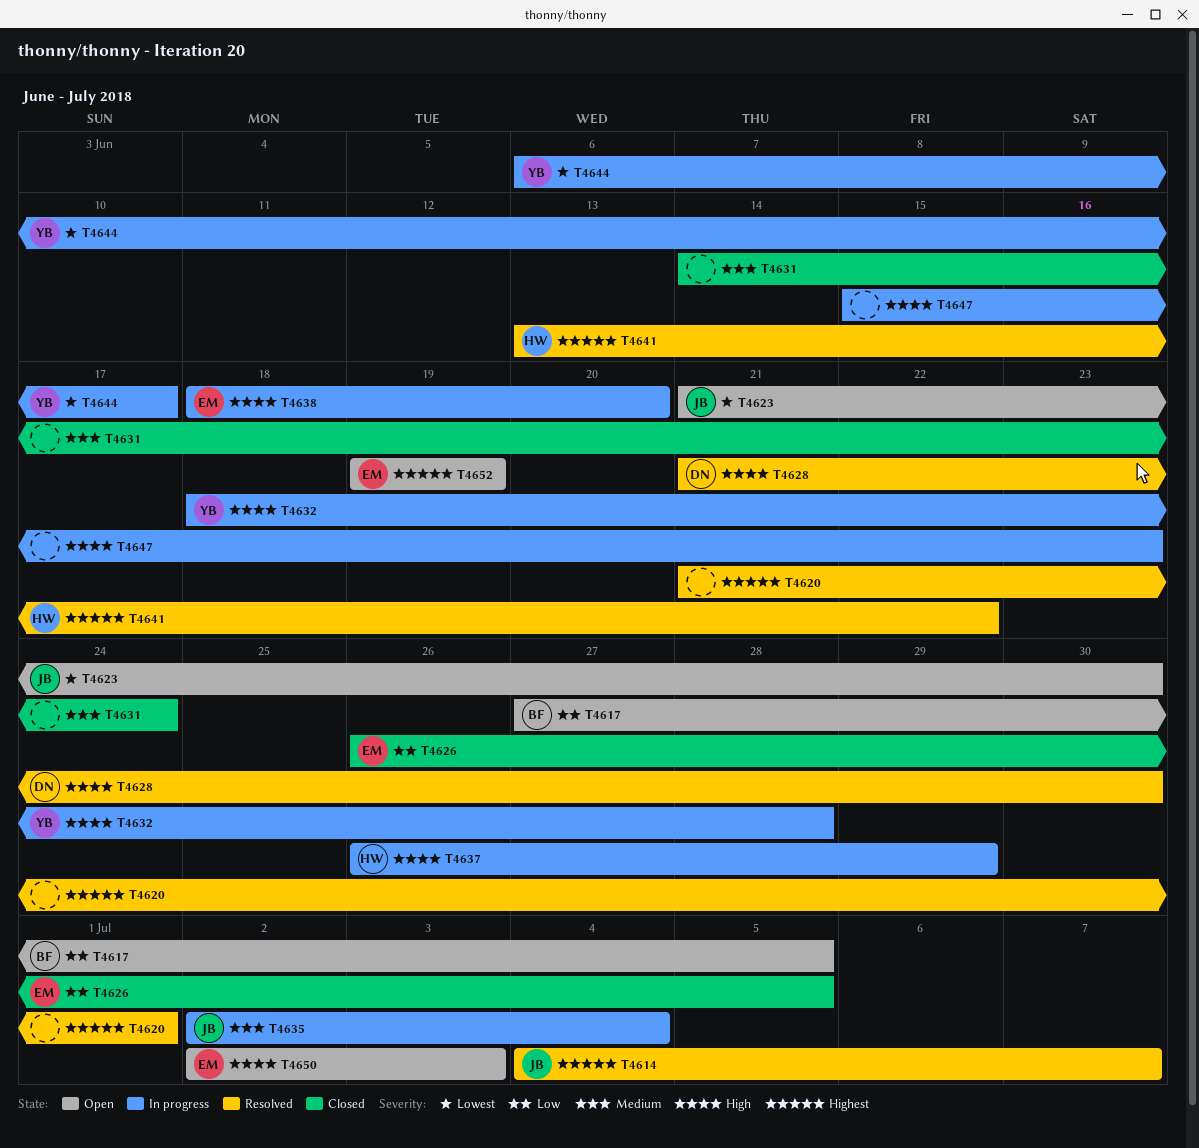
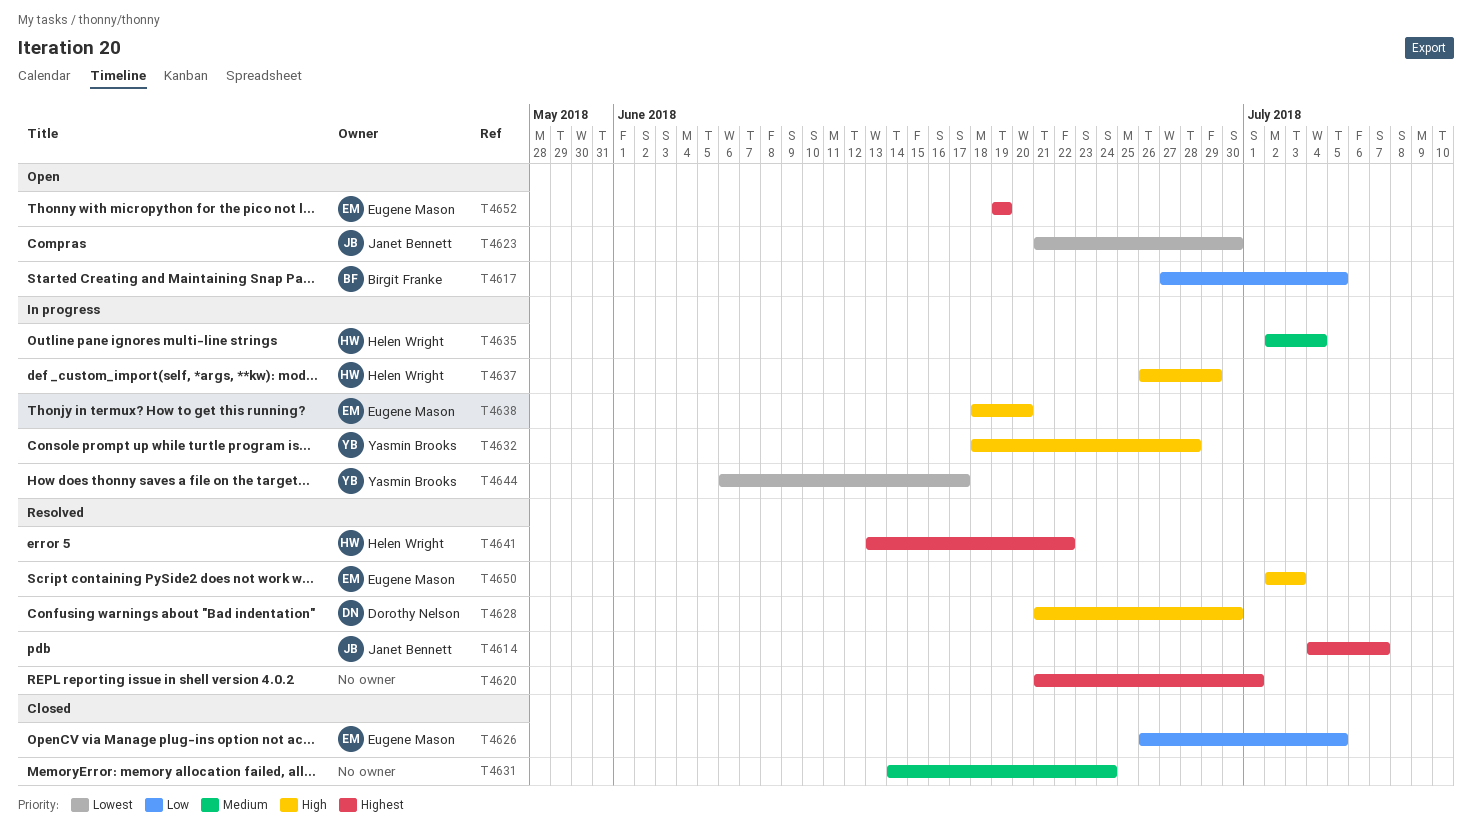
T4635, owner: Janet Bennett -> Helen Wright
T4647: present -> none
T4650, status: Open -> Resolved

